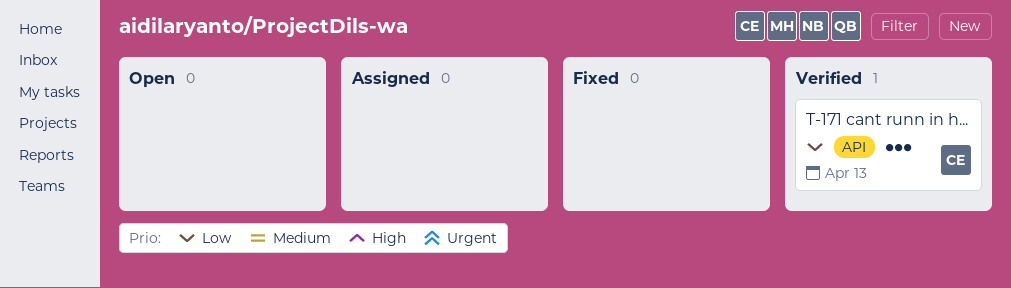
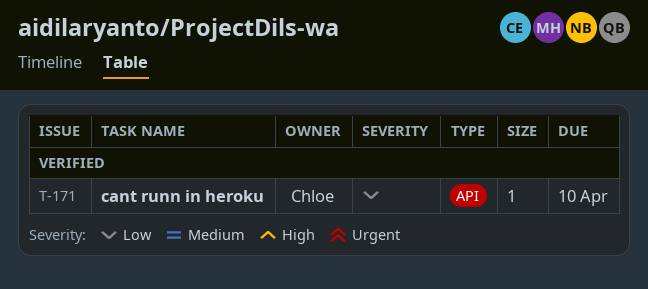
T-171, estimate: 3 -> 1
T-171, due: Apr 13 -> Apr 10

